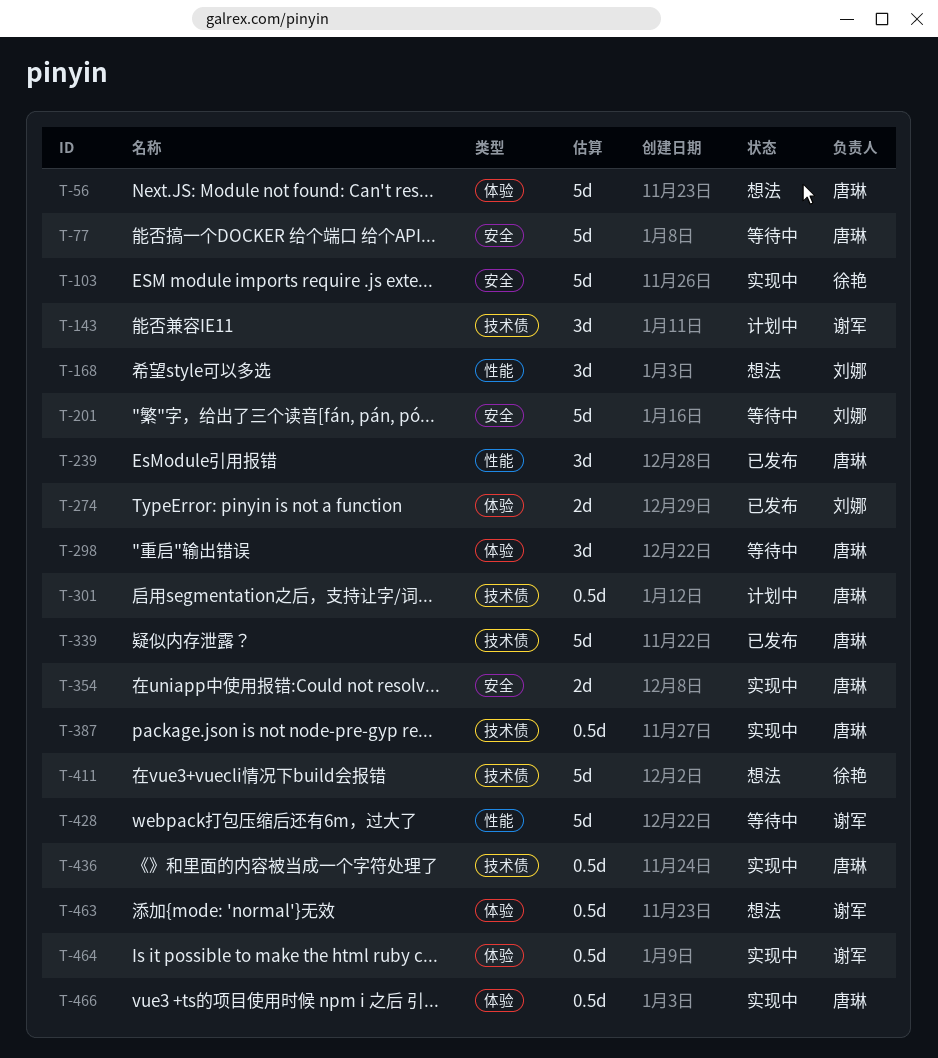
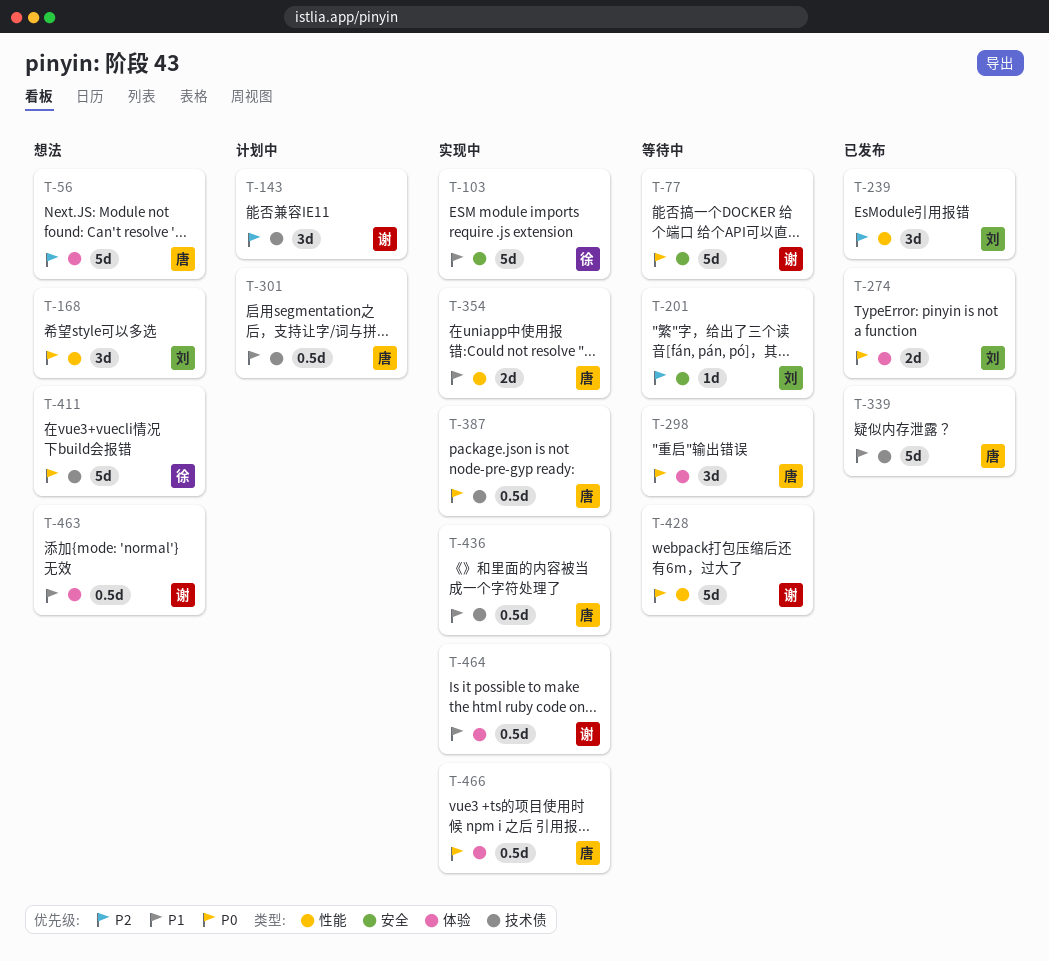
T-77, owner: 唐琳 -> 谢军
T-201, estimate: 5d -> 1d
T-239, owner: 唐琳 -> 刘娜
T-354, label: 安全 -> 性能

